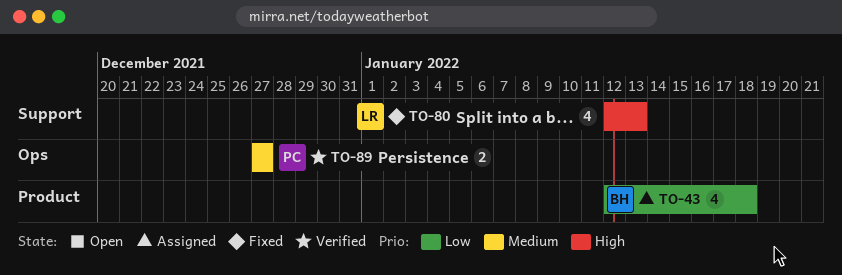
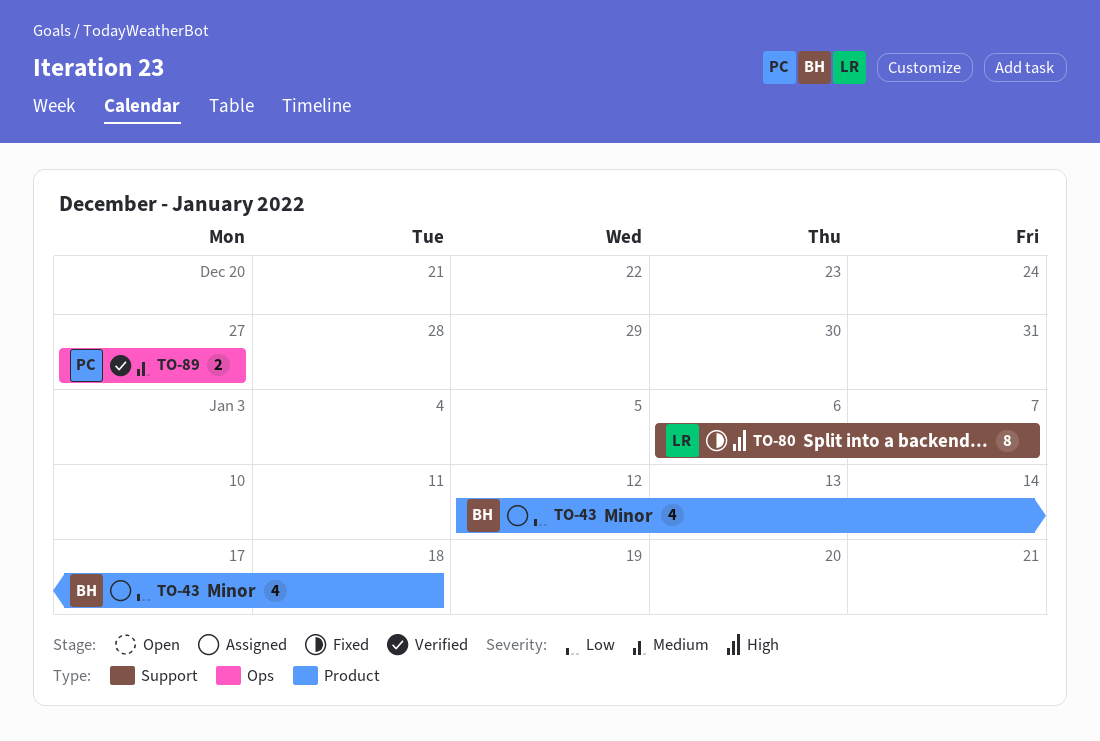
TO-80, estimate: 4 -> 8
TO-80, start: Jan 12 -> Jan 6
TO-80, due: Jan 13 -> Jan 7

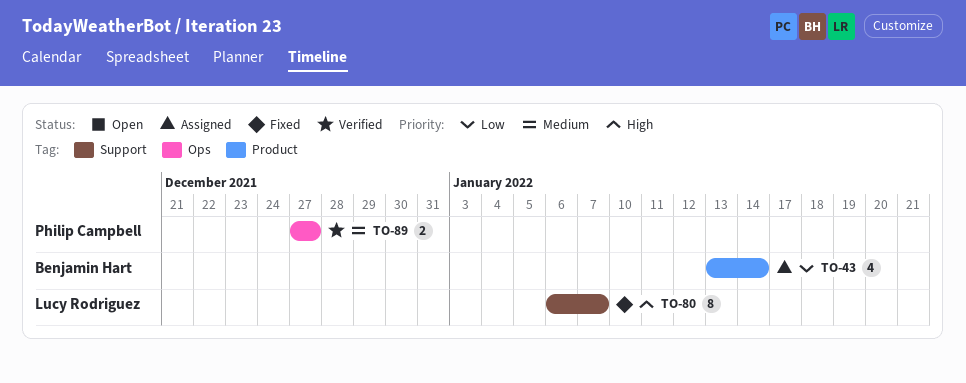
TO-43, start: Jan 12 -> Jan 13
TO-43, due: Jan 18 -> Jan 14

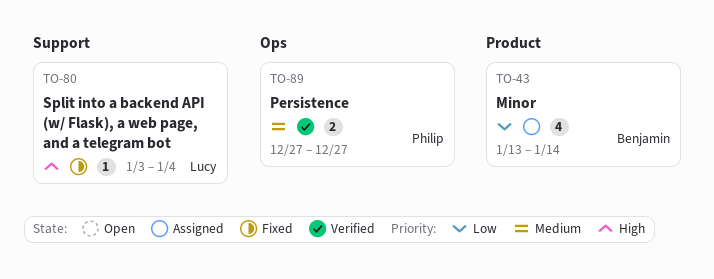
TO-80, estimate: 8 -> 1
TO-80, start: Jan 6 -> Jan 3
TO-80, due: Jan 7 -> Jan 4

